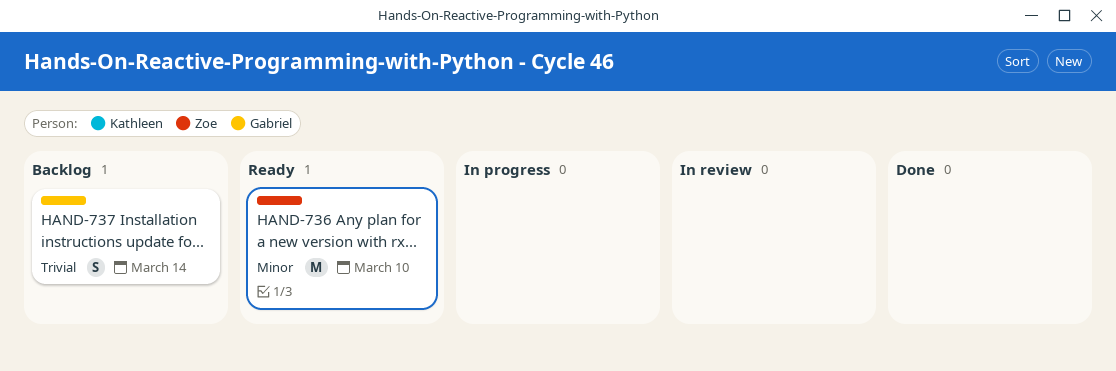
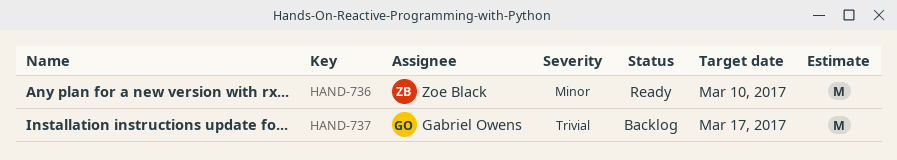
HAND-737, estimate: S -> M
HAND-737, due: Mar 14 -> Mar 17

